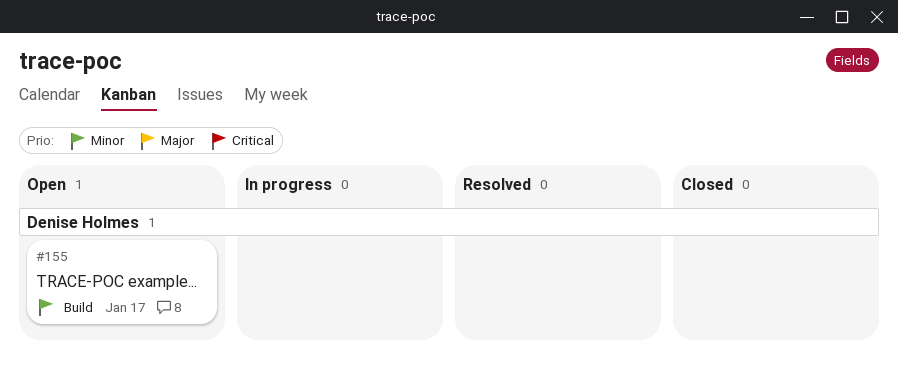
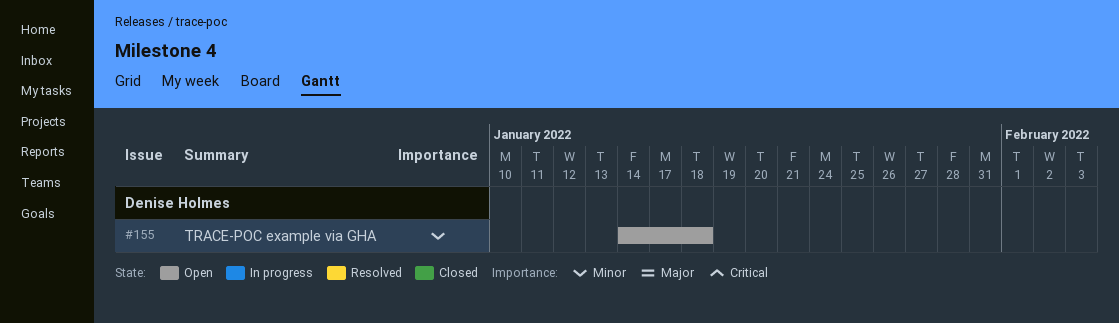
#155, due: Jan 17 -> Jan 18

